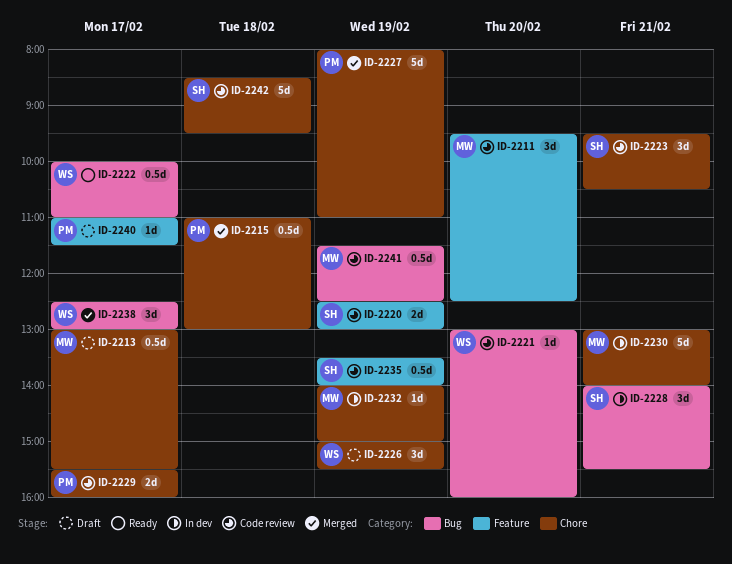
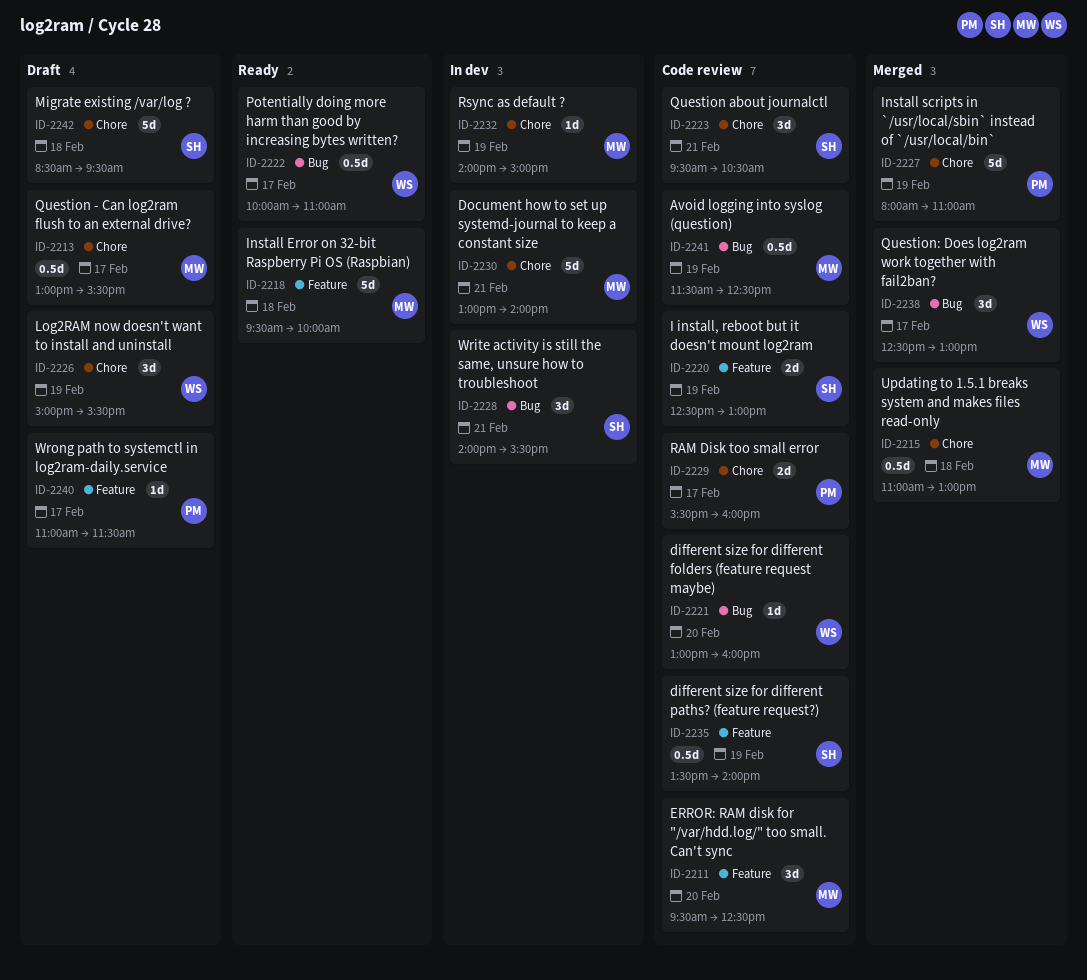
ID-2215, owner: PM -> MW
ID-2218: none -> present
ID-2242, status: Code review -> Draft

